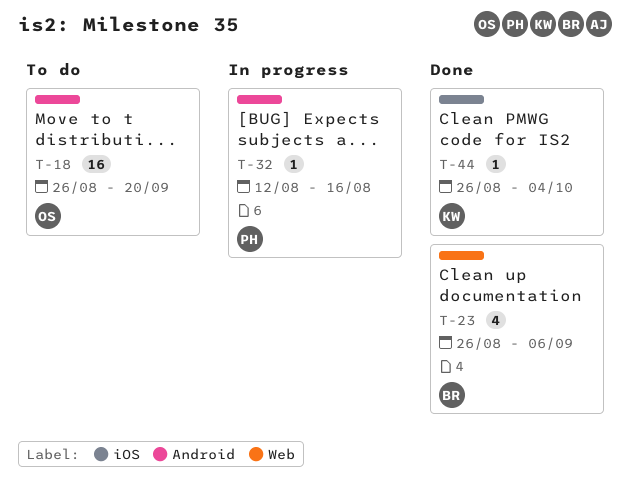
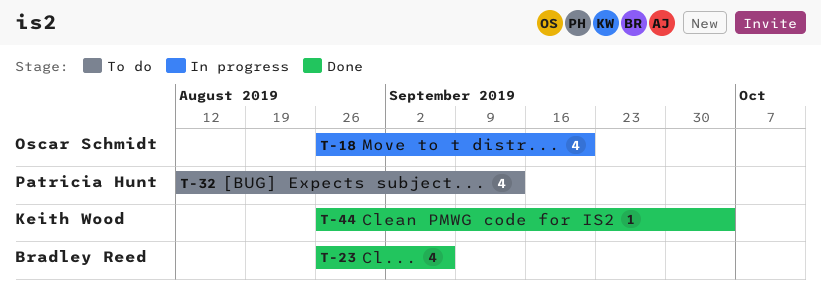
T-18, status: To do -> In progress
T-18, estimate: 16 -> 4
T-32, status: In progress -> To do
T-32, estimate: 1 -> 4
T-32, due: Aug 16 -> Sep 13

